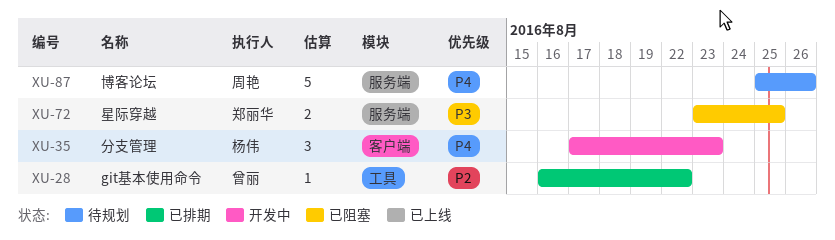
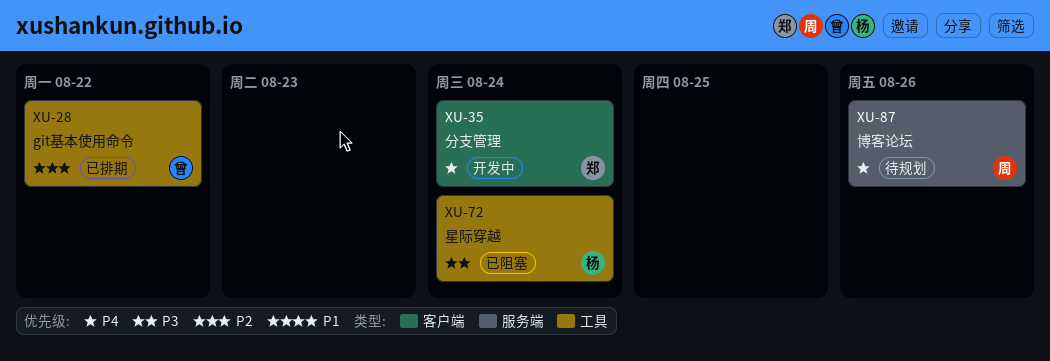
XU-35, owner: 杨伟 -> 郑丽华
XU-35, due: Aug 23 -> Aug 24
XU-72, owner: 郑丽华 -> 杨伟
XU-72, label: 服务端 -> 工具
XU-72, due: Aug 25 -> Aug 24

